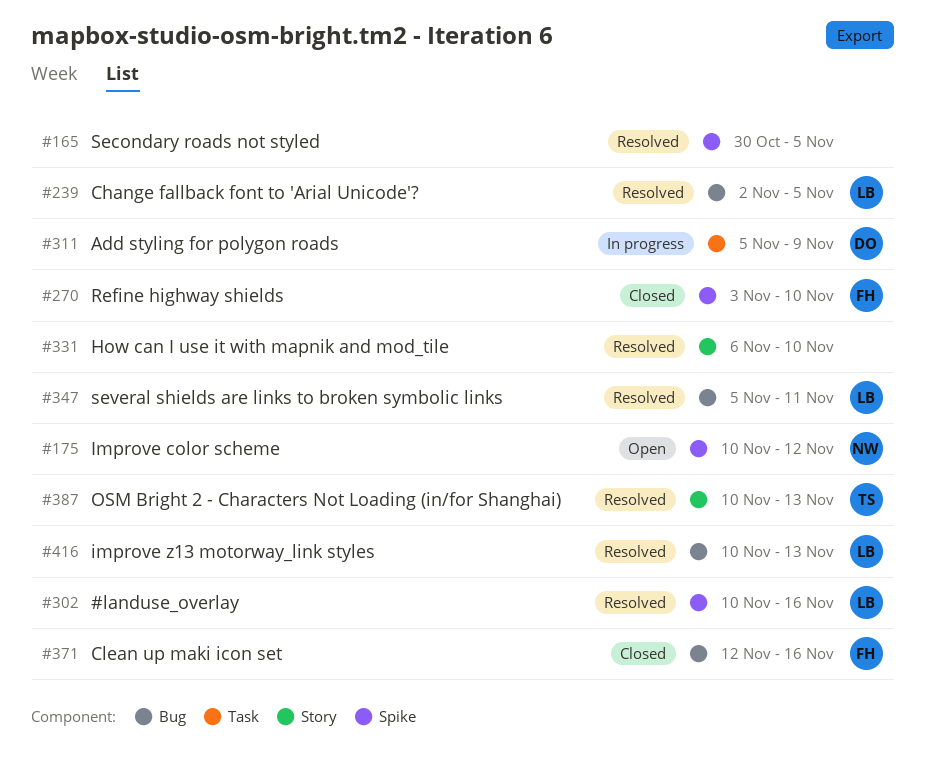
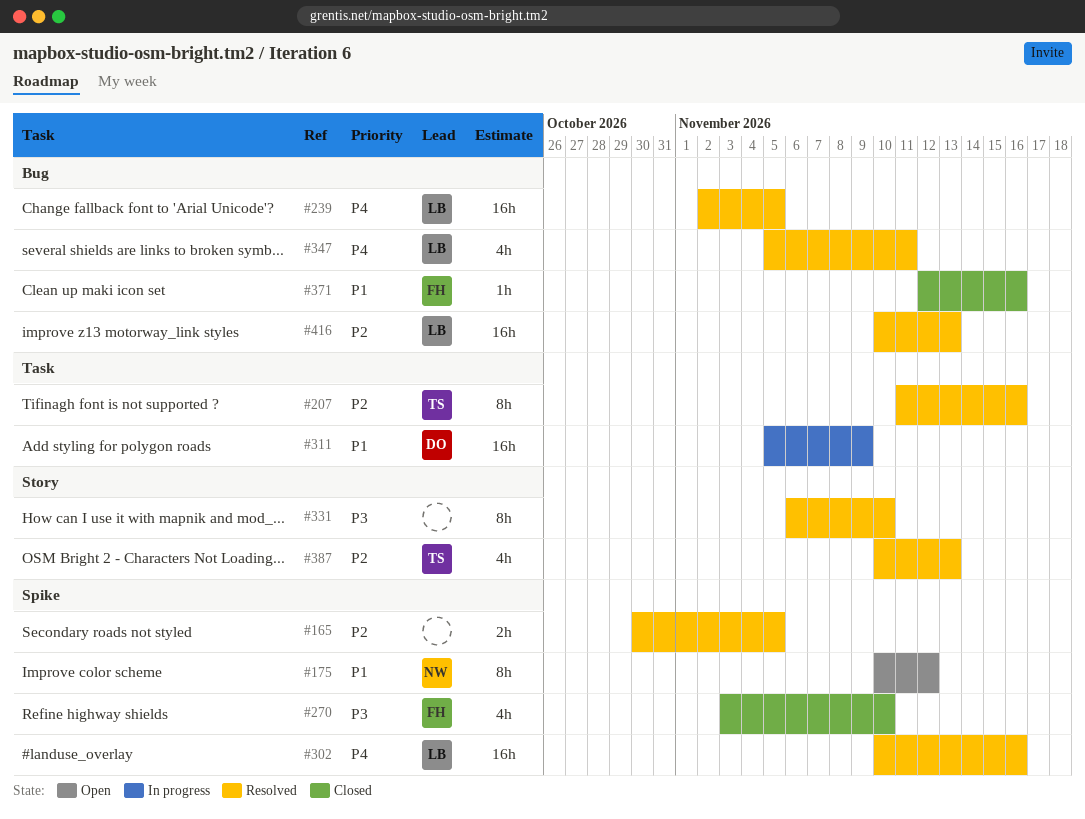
#207: none -> present

